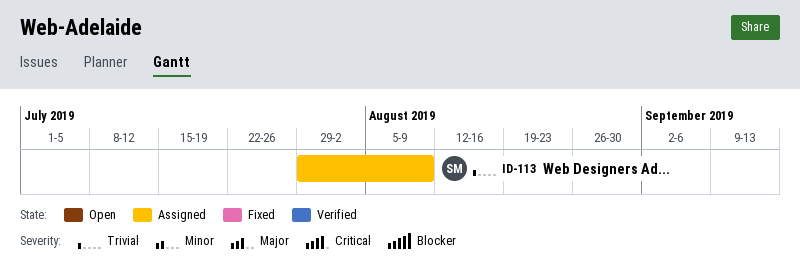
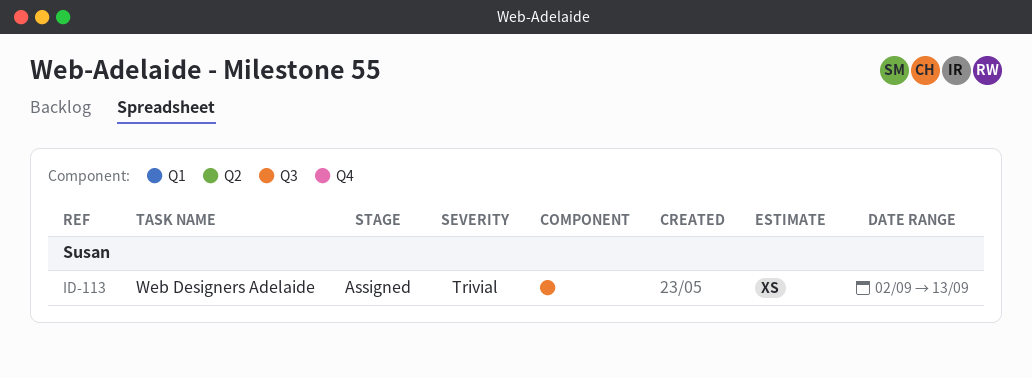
ID-113, start: Jul 29 -> Sep 2
ID-113, due: Aug 9 -> Sep 13

